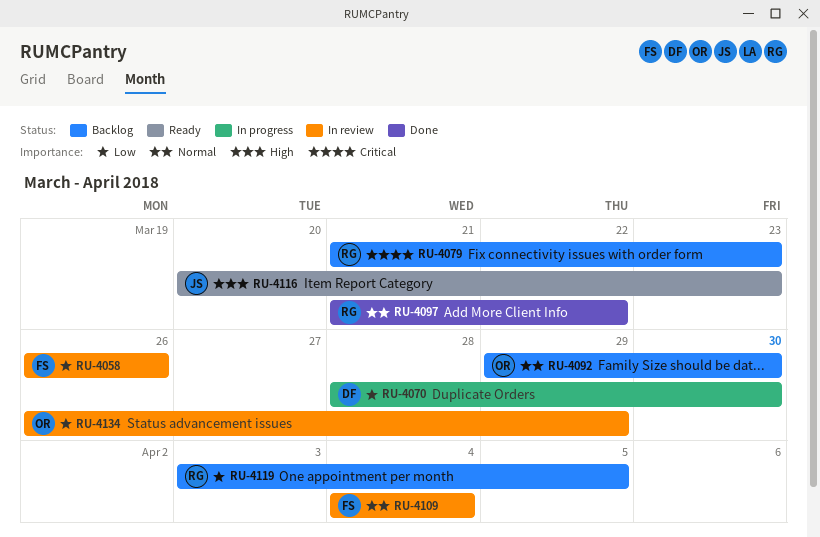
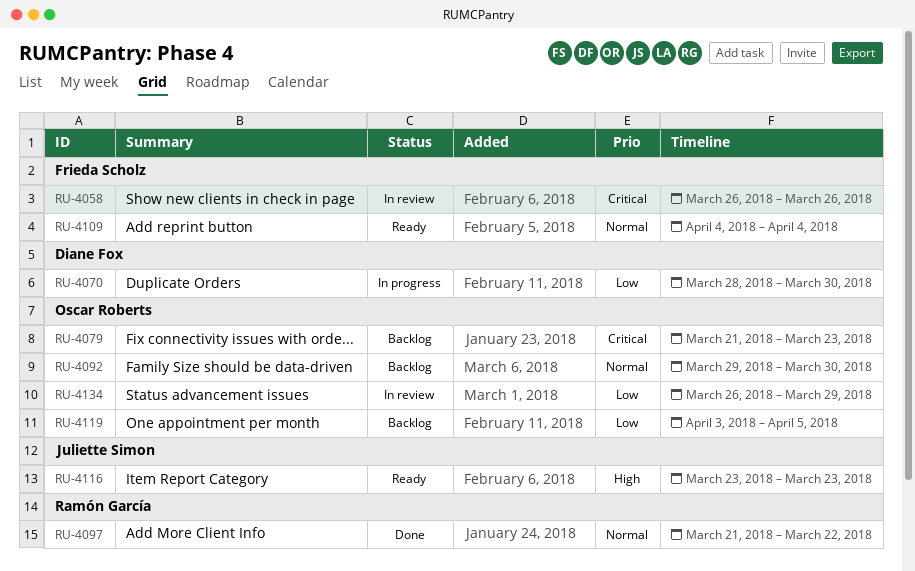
RU-4058, priority: Low -> Critical
RU-4079, owner: Ramón García -> Oscar Roberts
RU-4109, status: In review -> Ready
RU-4116, start: Mar 20 -> Mar 23
RU-4119, owner: Ramón García -> Oscar Roberts

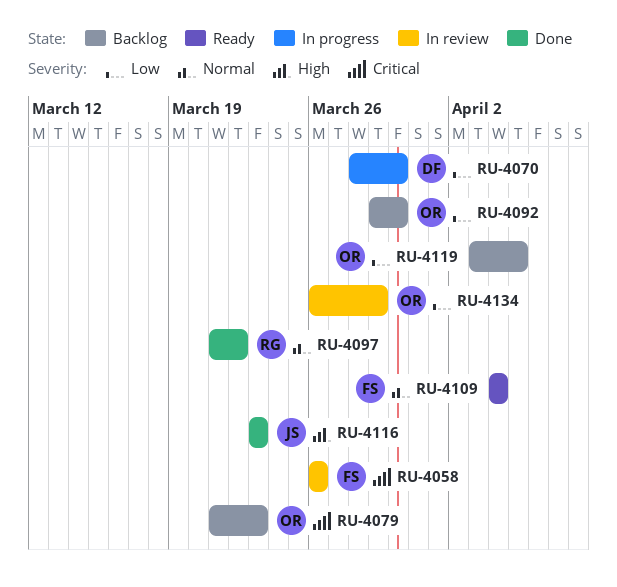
RU-4092, priority: Normal -> Low
RU-4116, status: Ready -> Done

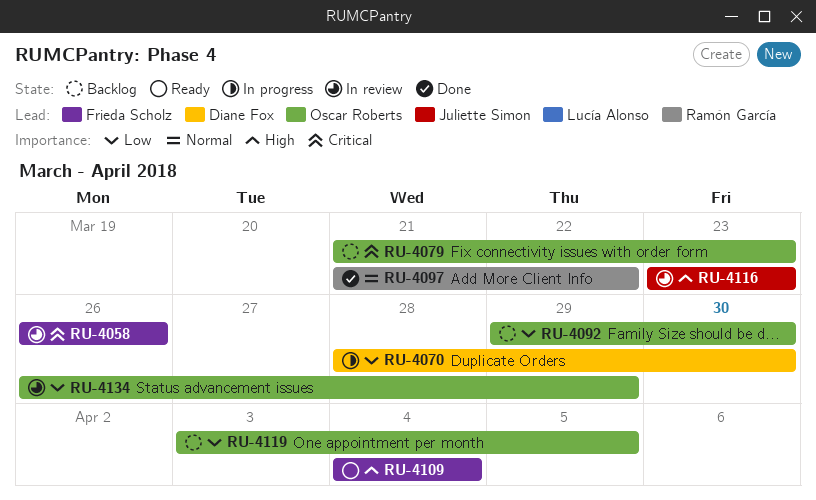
RU-4109, priority: Normal -> High
RU-4116, status: Done -> In review

